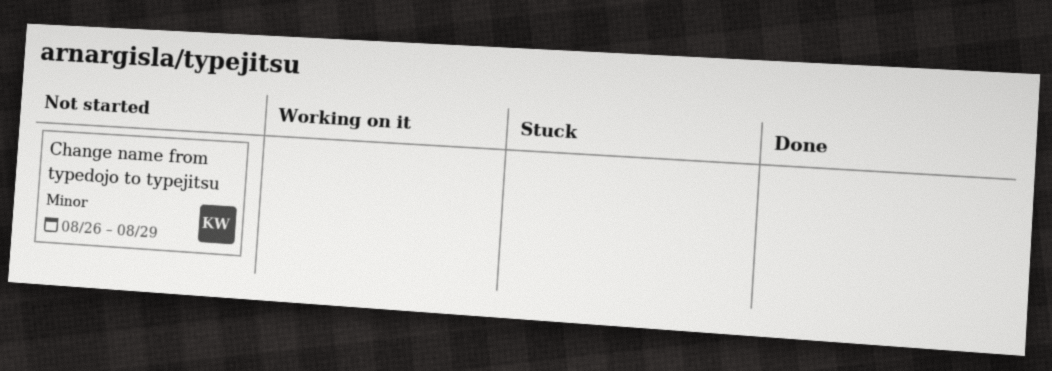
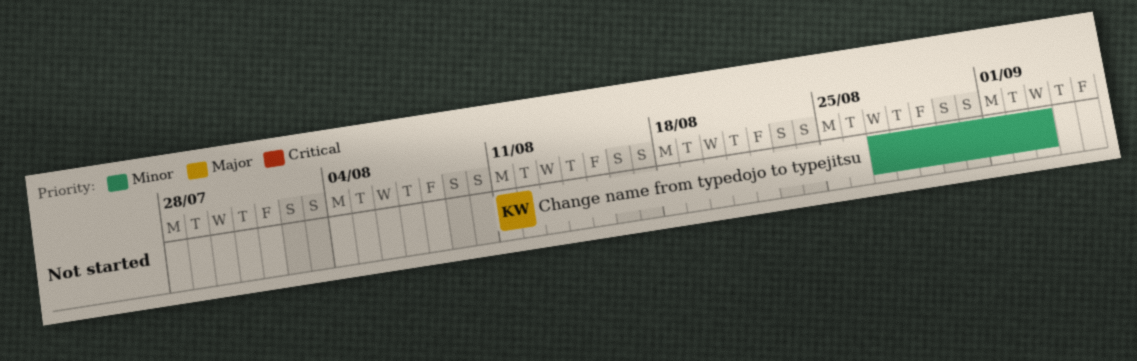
Change name from typedojo to typejitsu, start: Aug 26 -> Aug 27
Change name from typedojo to typejitsu, due: Aug 29 -> Sep 3

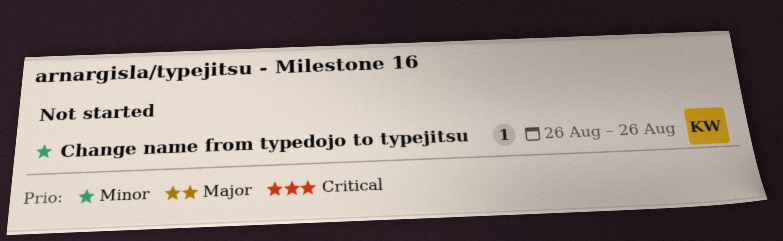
Change name from typedojo to typejitsu, start: Aug 27 -> Aug 26
Change name from typedojo to typejitsu, due: Sep 3 -> Aug 26

